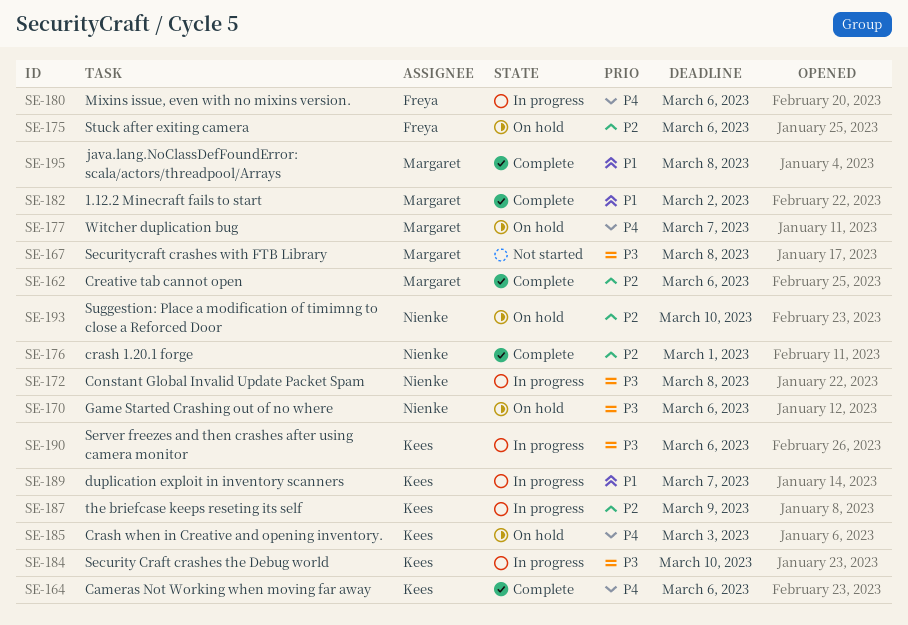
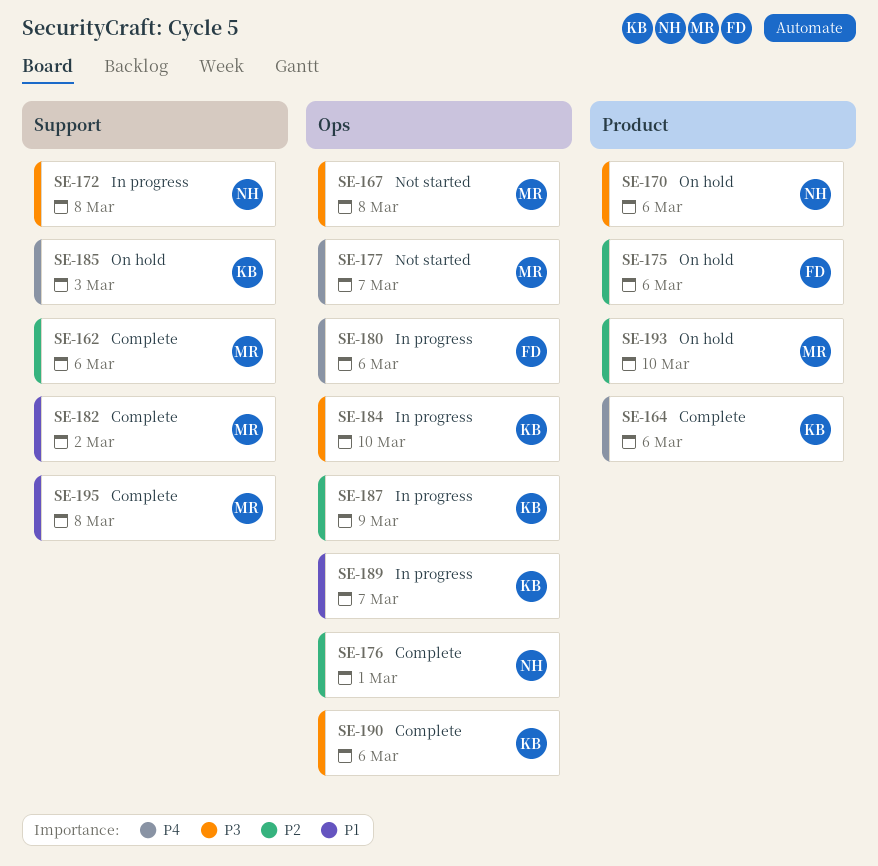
SE-177, status: On hold -> Not started
SE-190, status: In progress -> Complete
SE-193, owner: Nienke -> Margaret

